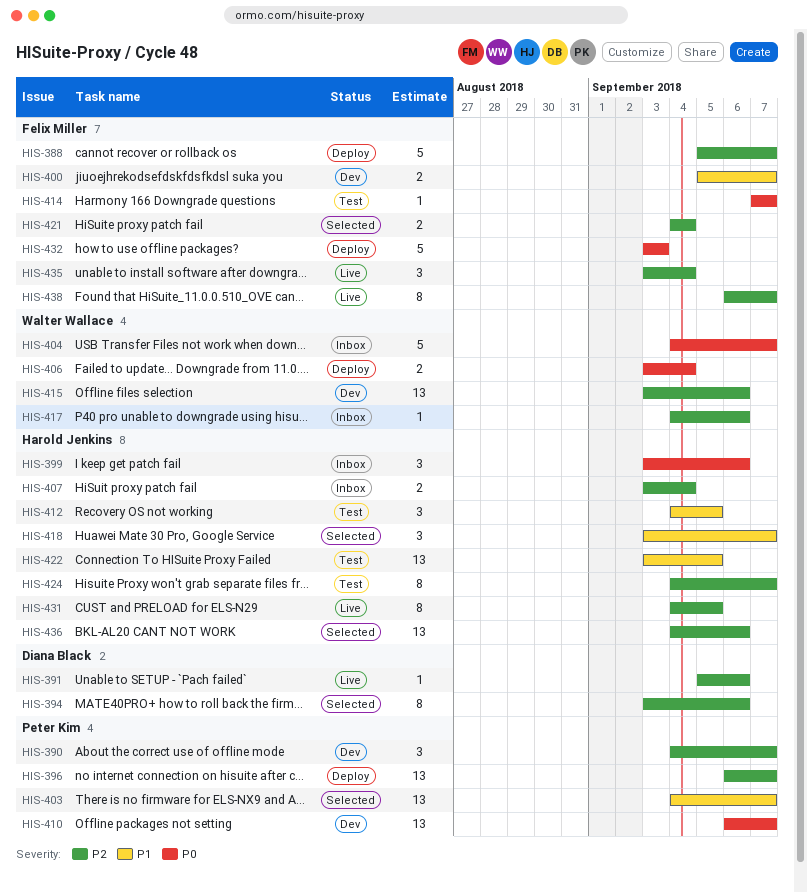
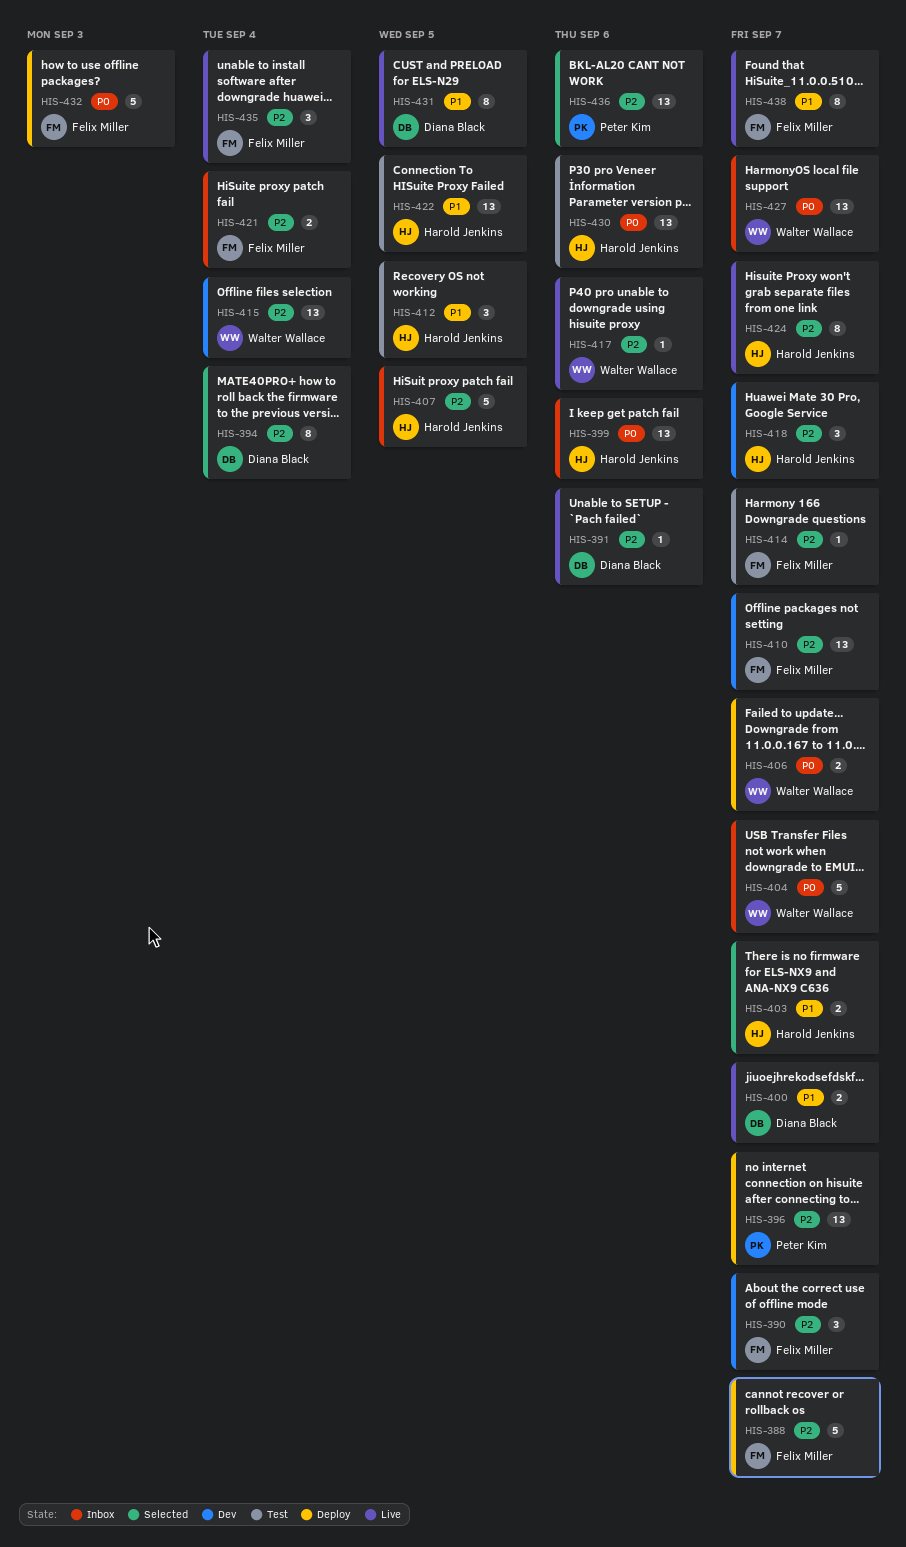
HIS-390, owner: Peter Kim -> Felix Miller
HIS-394, due: Sep 6 -> Sep 4
HIS-399, estimate: 3 -> 13
HIS-400, status: Dev -> Live
HIS-400, owner: Felix Miller -> Diana Black
HIS-403, owner: Peter Kim -> Harold Jenkins
HIS-403, estimate: 13 -> 2
HIS-406, due: Sep 4 -> Sep 7
HIS-407, estimate: 2 -> 5
HIS-407, due: Sep 4 -> Sep 5
HIS-410, owner: Peter Kim -> Felix Miller
HIS-410, priority: P0 -> P2
HIS-414, priority: P0 -> P2
HIS-415, due: Sep 6 -> Sep 4
HIS-417, status: Inbox -> Live
HIS-418, status: Selected -> Dev
HIS-418, priority: P1 -> P2
HIS-421, status: Selected -> Inbox
HIS-424, status: Test -> Live
HIS-427: none -> present
HIS-430: none -> present
HIS-431, owner: Harold Jenkins -> Diana Black
HIS-431, priority: P2 -> P1
HIS-436, owner: Harold Jenkins -> Peter Kim
HIS-438, priority: P2 -> P1

